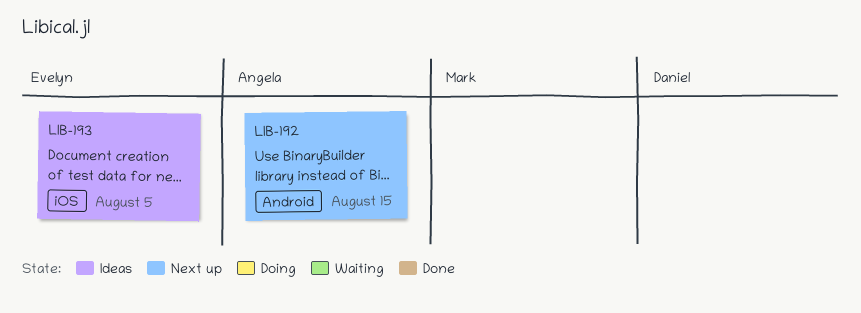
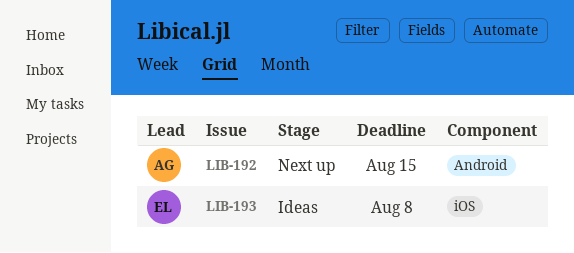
LIB-193, due: Aug 5 -> Aug 8

